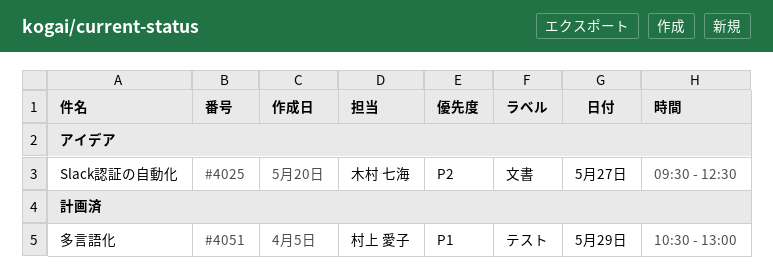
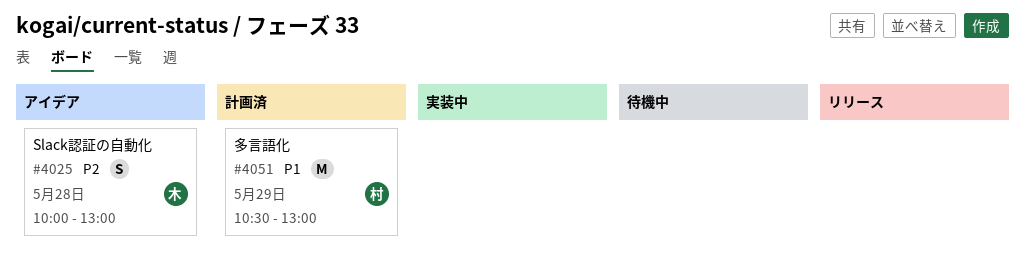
#4025, day: May 27 -> May 28
#4025, begins: 09:30 -> 10:00
#4025, ends: 12:30 -> 13:00

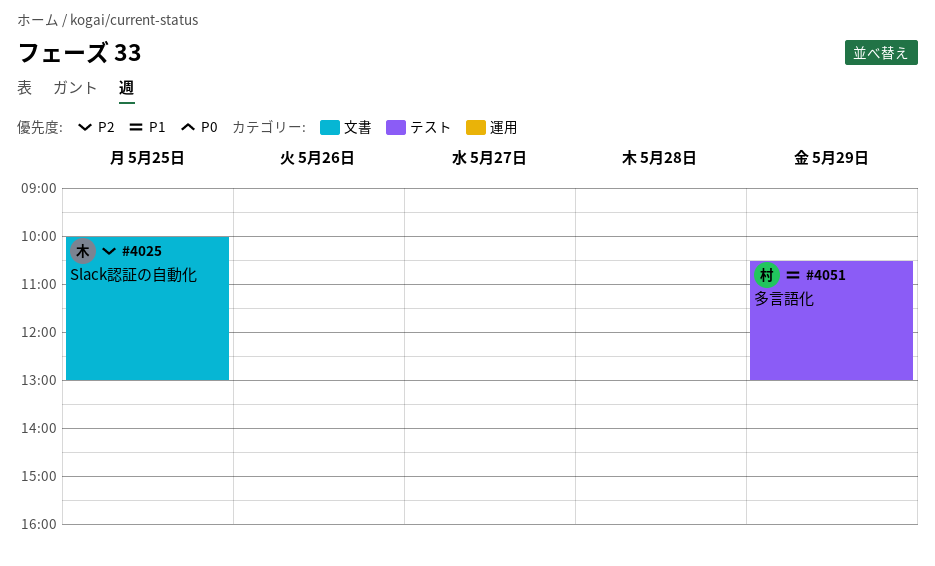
#4025, day: May 28 -> May 25

